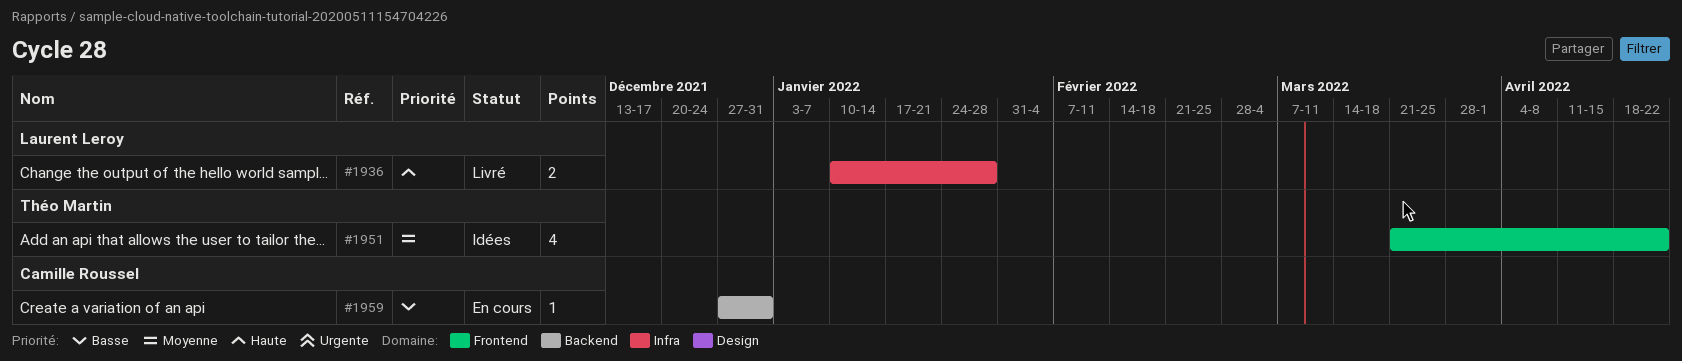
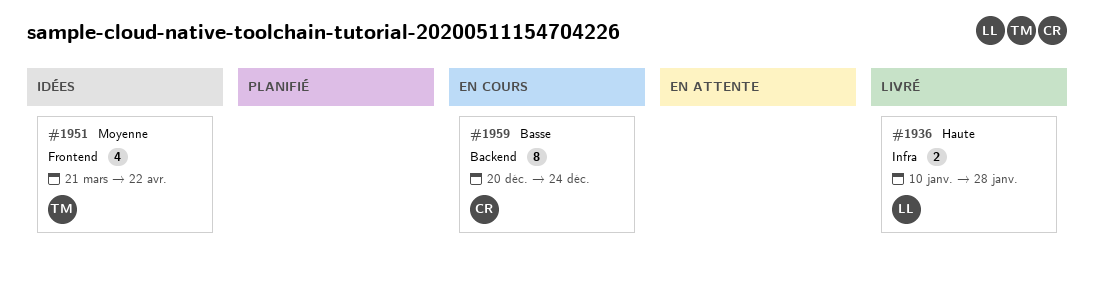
#1959, estimate: 1 -> 8
#1959, start: Dec 27 -> Dec 20
#1959, due: Dec 31 -> Dec 24

